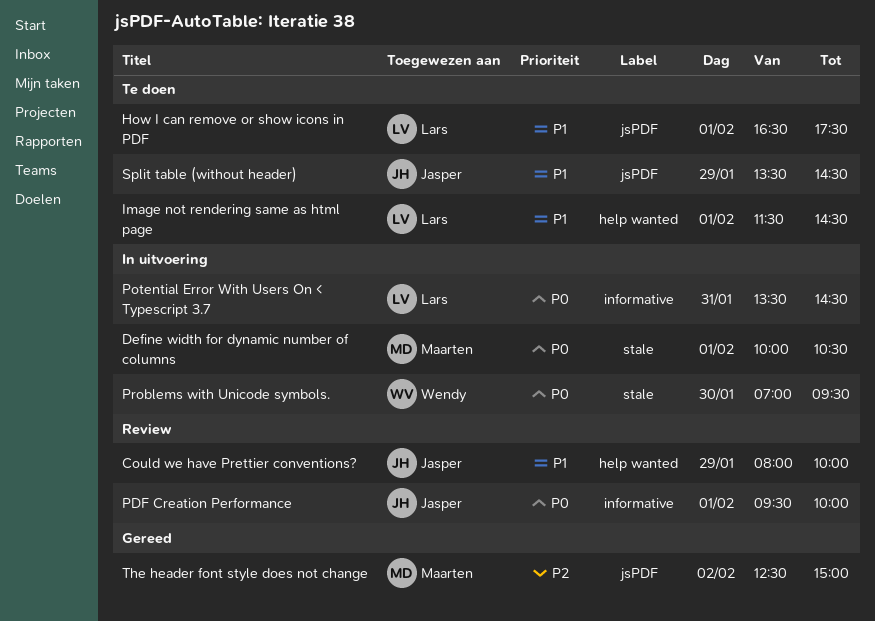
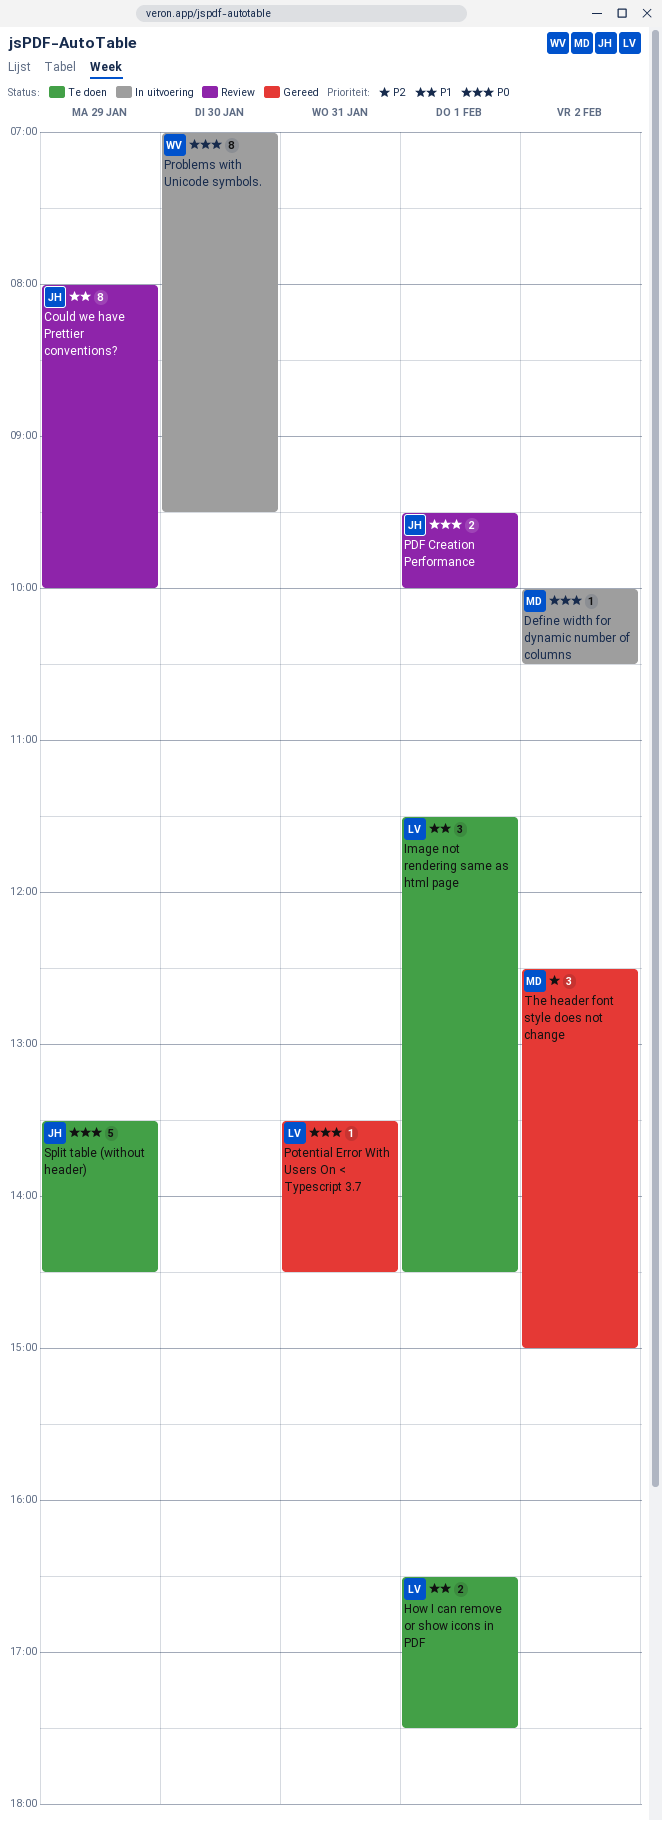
Define width for dynamic number of columns, day: Feb 1 -> Feb 2
Potential Error With Users On < Typescript 3.7, status: In uitvoering -> Gereed
Split table (without header), priority: P1 -> P0

